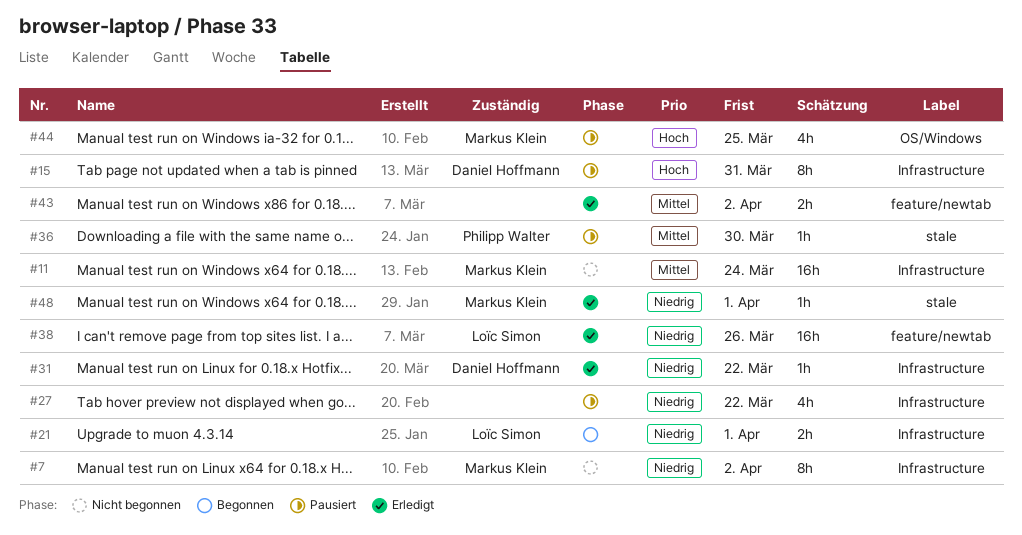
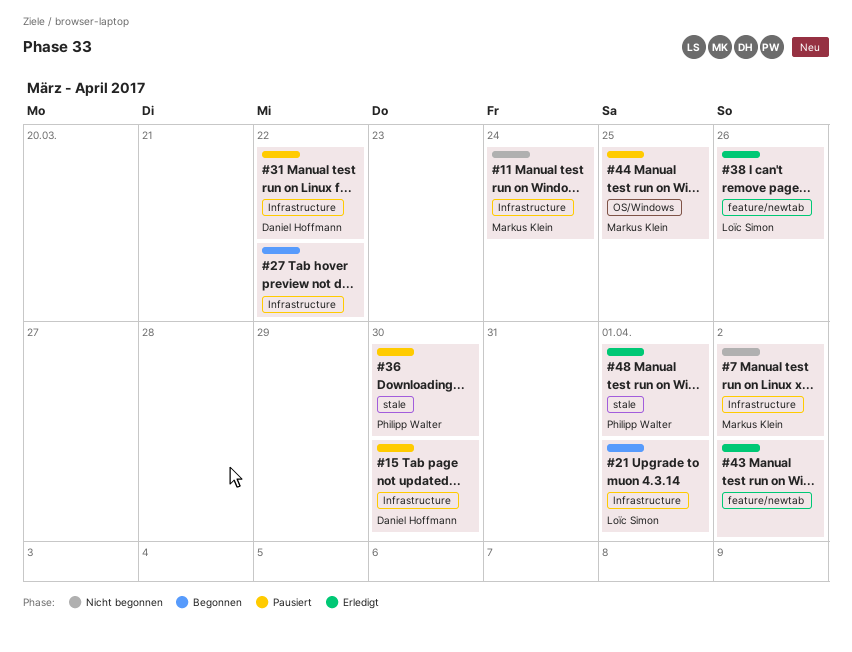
#15, due: Mar 31 -> Mar 30
#27, status: Pausiert -> Begonnen
#31, status: Erledigt -> Pausiert
#48, owner: Markus Klein -> Philipp Walter

